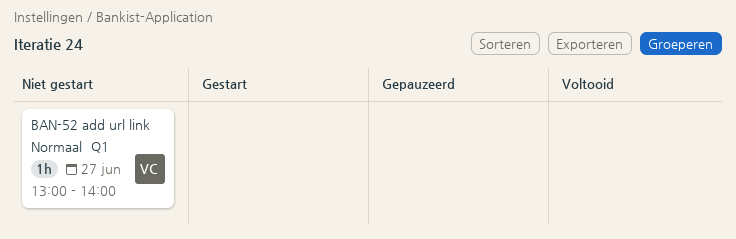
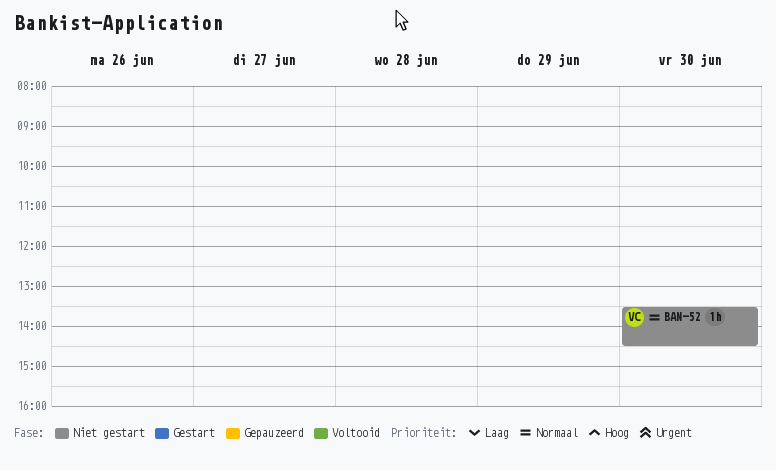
BAN-52, day: Jun 27 -> Jun 30
BAN-52, begins: 13:00 -> 13:30
BAN-52, ends: 14:00 -> 14:30

